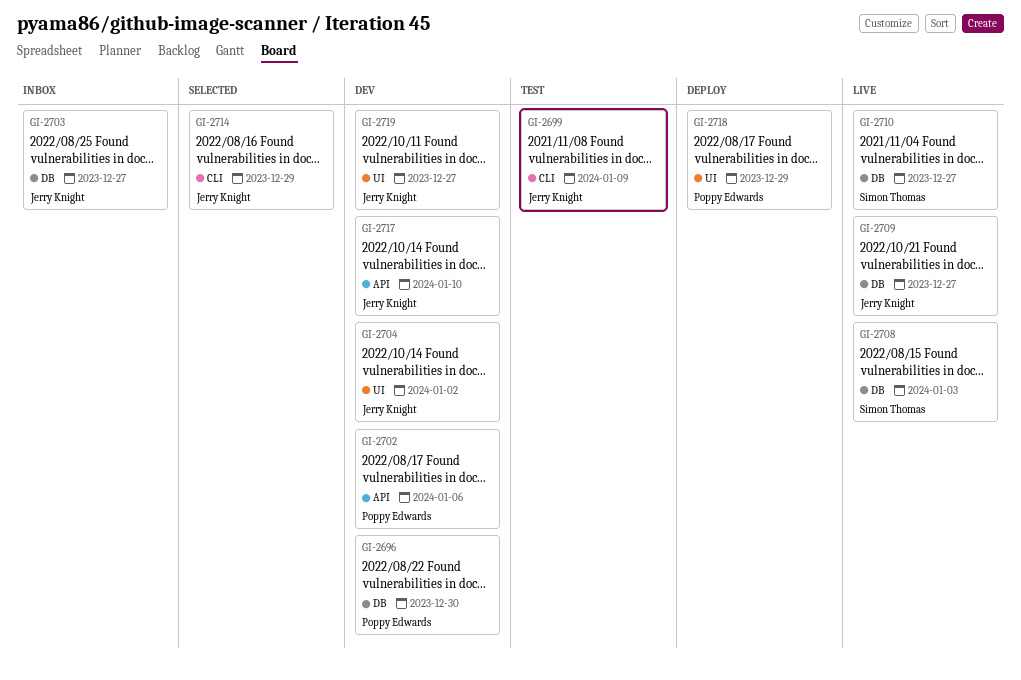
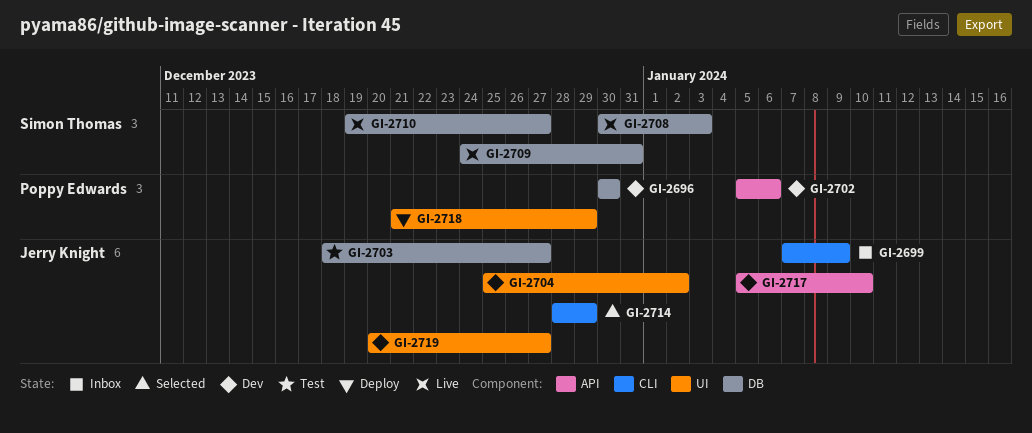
GI-2699, status: Test -> Inbox
GI-2703, status: Inbox -> Test
GI-2709, owner: Jerry Knight -> Simon Thomas
GI-2709, due: Dec 27 -> Dec 31

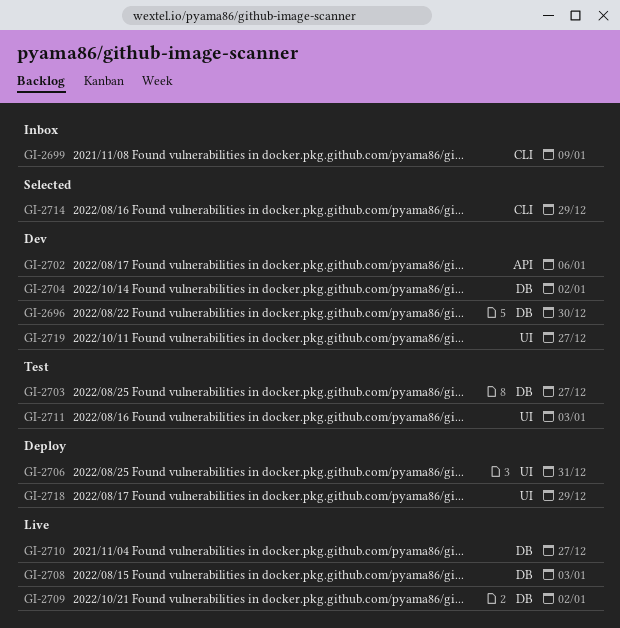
GI-2704, label: UI -> DB
GI-2706: none -> present
GI-2709, due: Dec 31 -> Jan 2
GI-2711: none -> present
GI-2717: present -> none

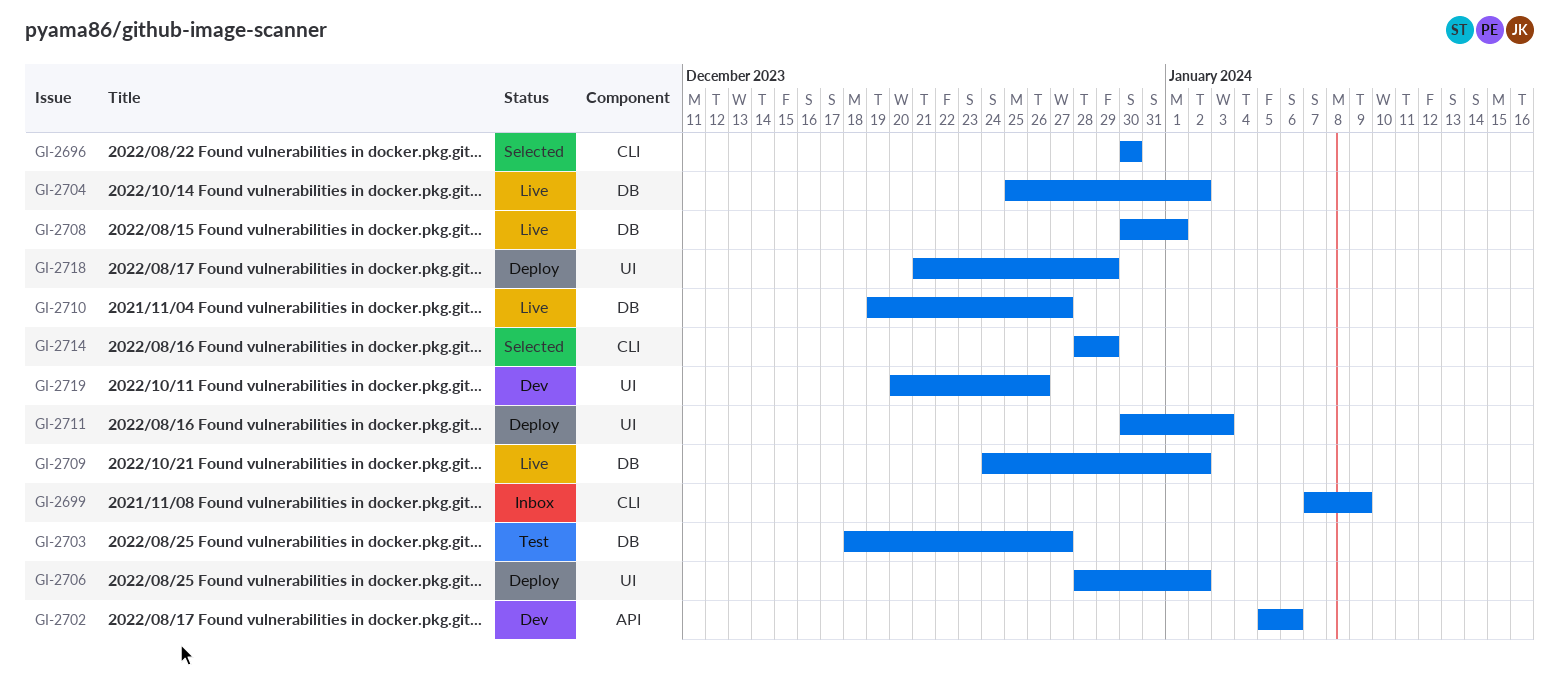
GI-2696, status: Dev -> Selected
GI-2696, label: DB -> CLI
GI-2704, status: Dev -> Live
GI-2706, due: Dec 31 -> Jan 2
GI-2708, due: Jan 3 -> Jan 1
GI-2711, status: Test -> Deploy
GI-2719, due: Dec 27 -> Dec 26

